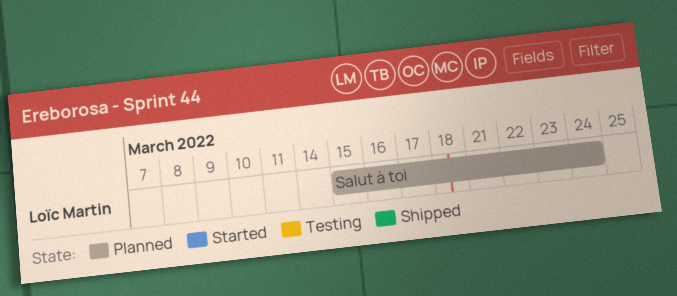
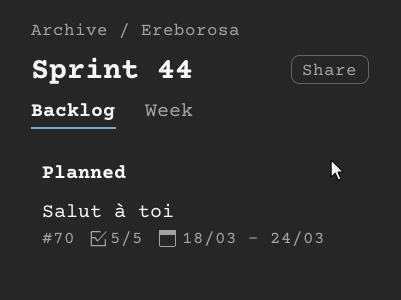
Salut à toi, start: Mar 15 -> Mar 18

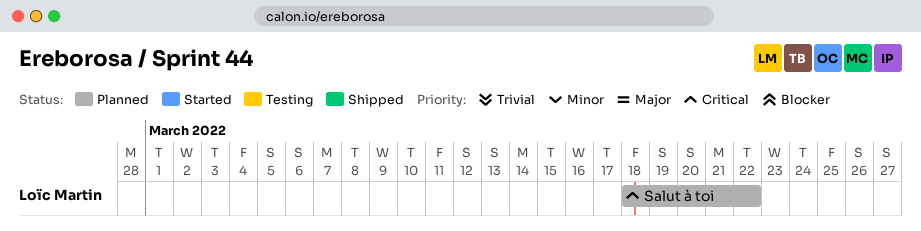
Salut à toi, due: Mar 24 -> Mar 22

